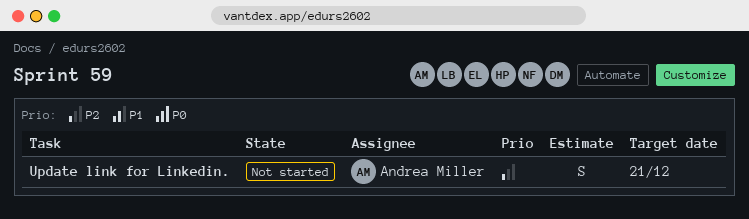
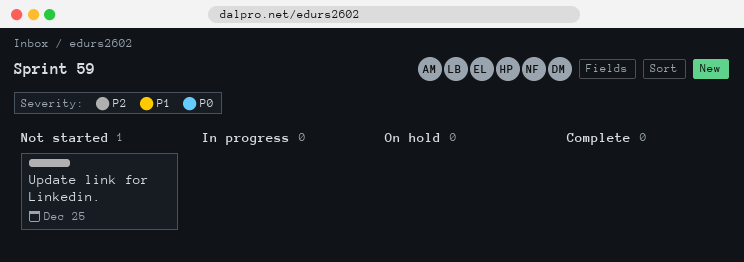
Update link for Linkedin., due: Dec 21 -> Dec 25

